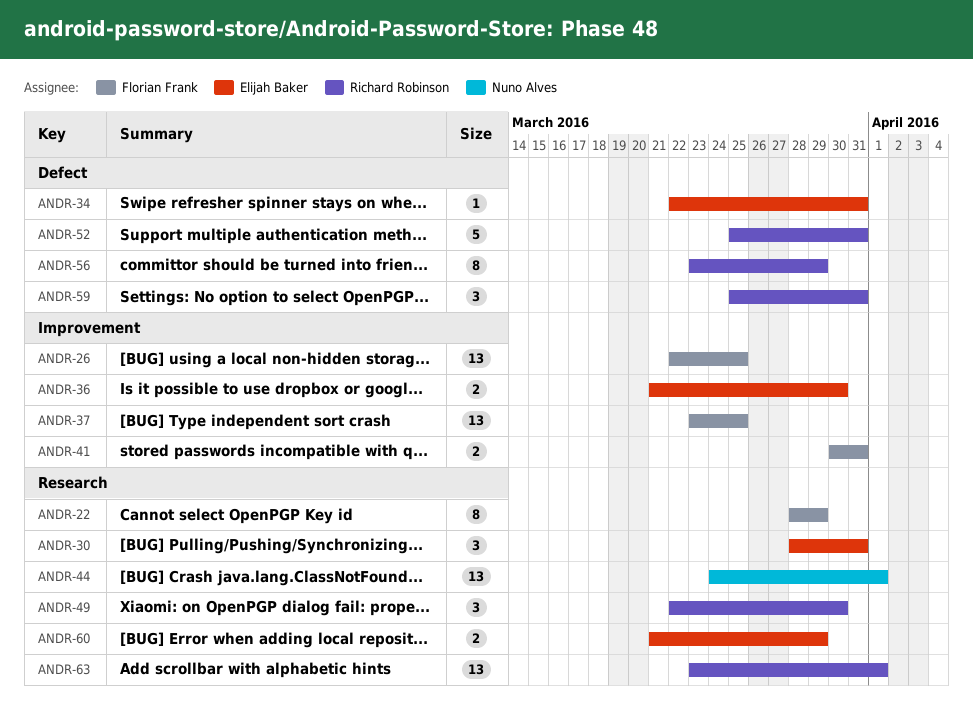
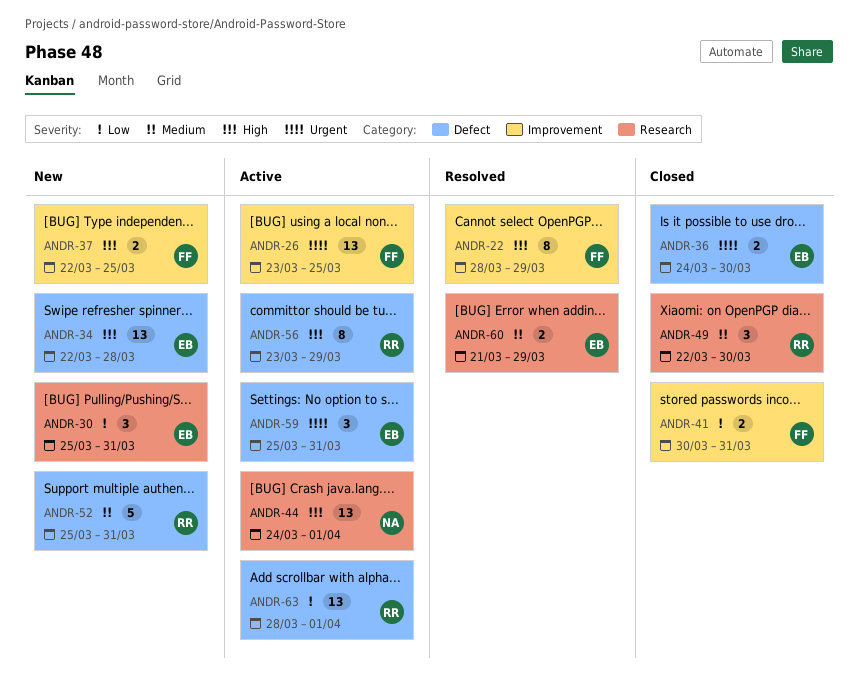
ANDR-22, label: Research -> Improvement
ANDR-26, start: Mar 22 -> Mar 23
ANDR-30, start: Mar 28 -> Mar 25
ANDR-34, estimate: 1 -> 13
ANDR-34, due: Mar 31 -> Mar 28
ANDR-36, label: Improvement -> Defect
ANDR-36, start: Mar 21 -> Mar 24
ANDR-37, estimate: 13 -> 2
ANDR-37, start: Mar 23 -> Mar 22
ANDR-59, owner: Richard Robinson -> Elijah Baker
ANDR-63, label: Research -> Defect
ANDR-63, start: Mar 23 -> Mar 28

